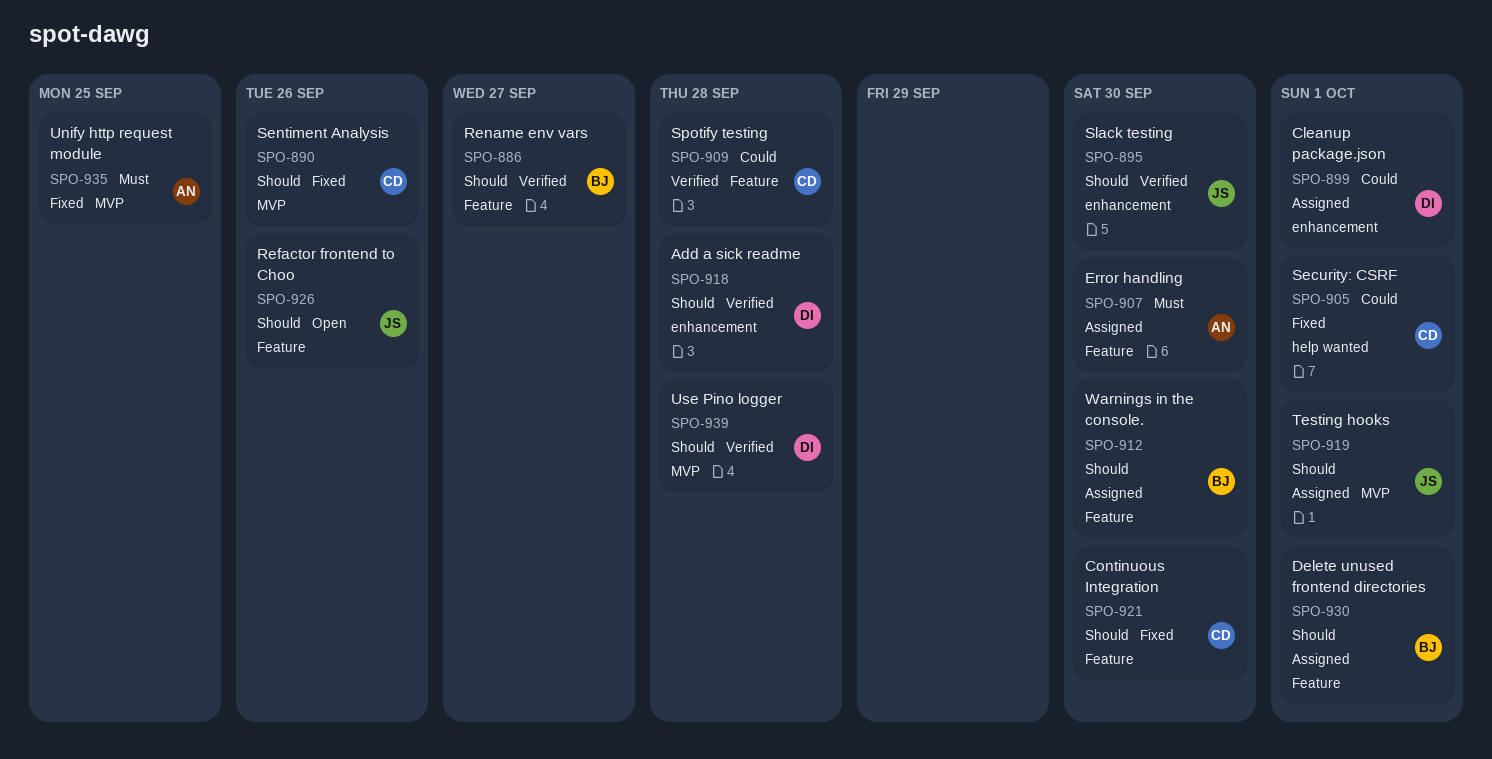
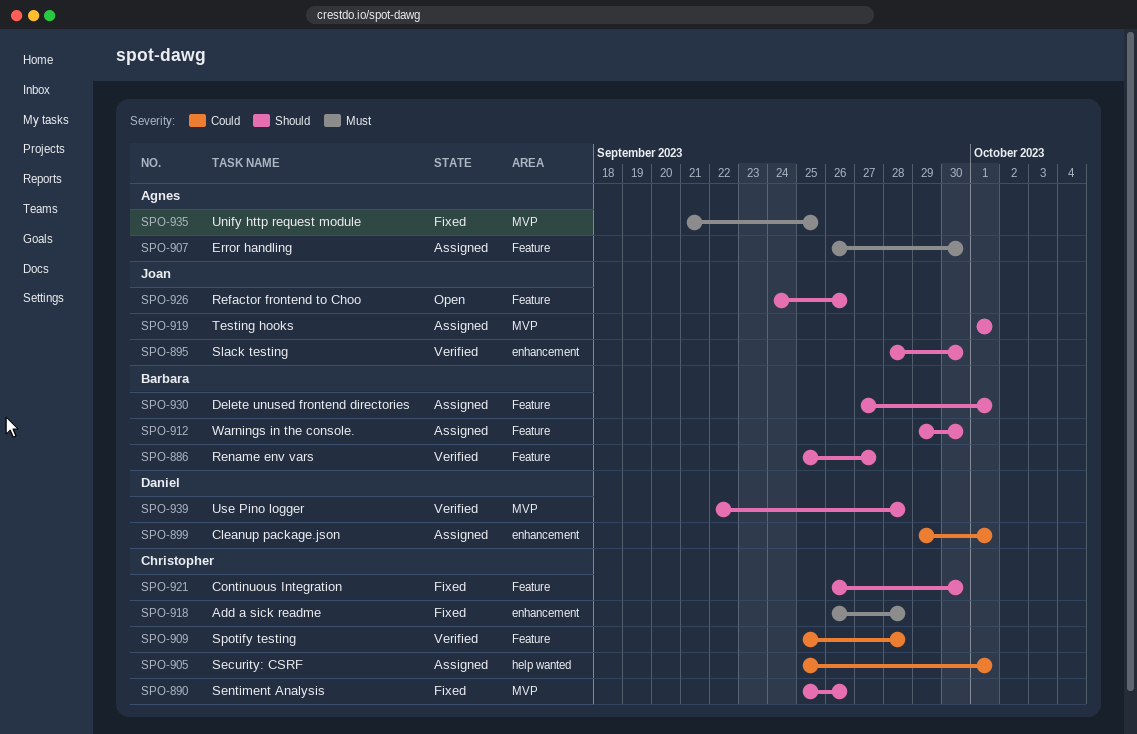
SPO-905, status: Fixed -> Assigned
SPO-918, status: Verified -> Fixed
SPO-918, owner: Daniel -> Christopher
SPO-918, priority: Should -> Must

